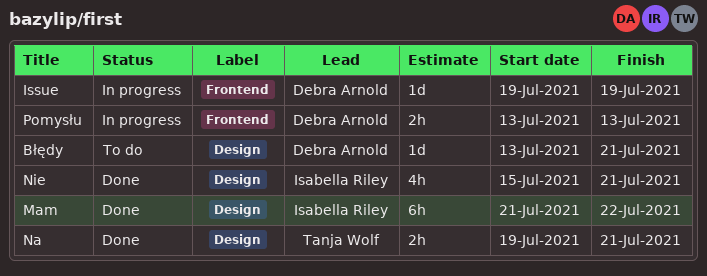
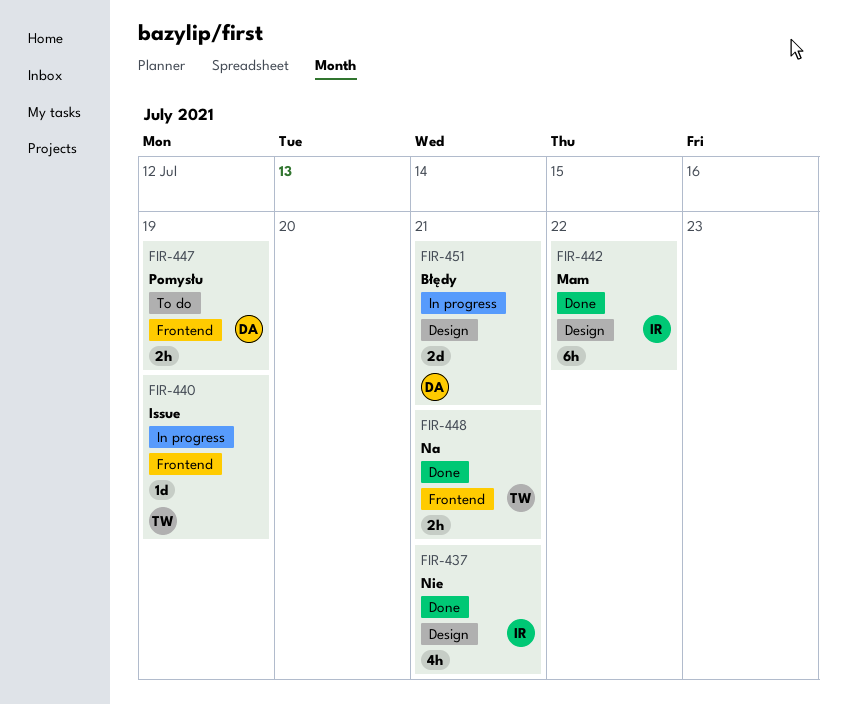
Błędy, status: To do -> In progress
Błędy, estimate: 1d -> 2d
Issue, owner: Debra Arnold -> Tanja Wolf
Na, label: Design -> Frontend
Pomysłu, status: In progress -> To do
Pomysłu, due: Jul 13 -> Jul 19

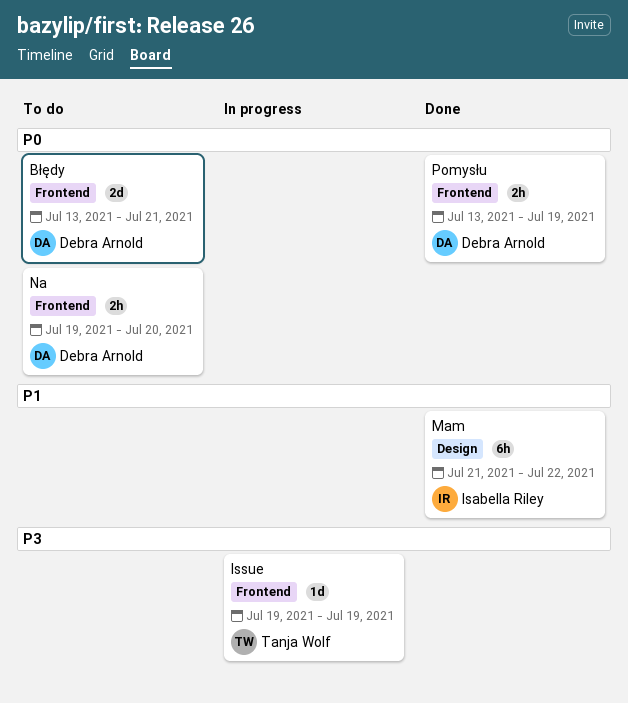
Błędy, status: In progress -> To do
Błędy, label: Design -> Frontend
Na, status: Done -> To do
Na, owner: Tanja Wolf -> Debra Arnold
Na, due: Jul 21 -> Jul 20
Nie: present -> none
Pomysłu, status: To do -> Done

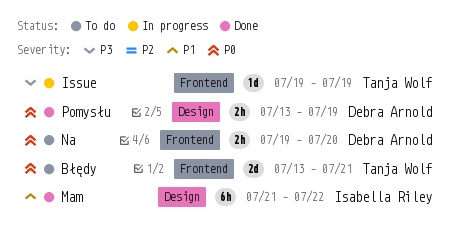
Błędy, owner: Debra Arnold -> Tanja Wolf
Pomysłu, label: Frontend -> Design

